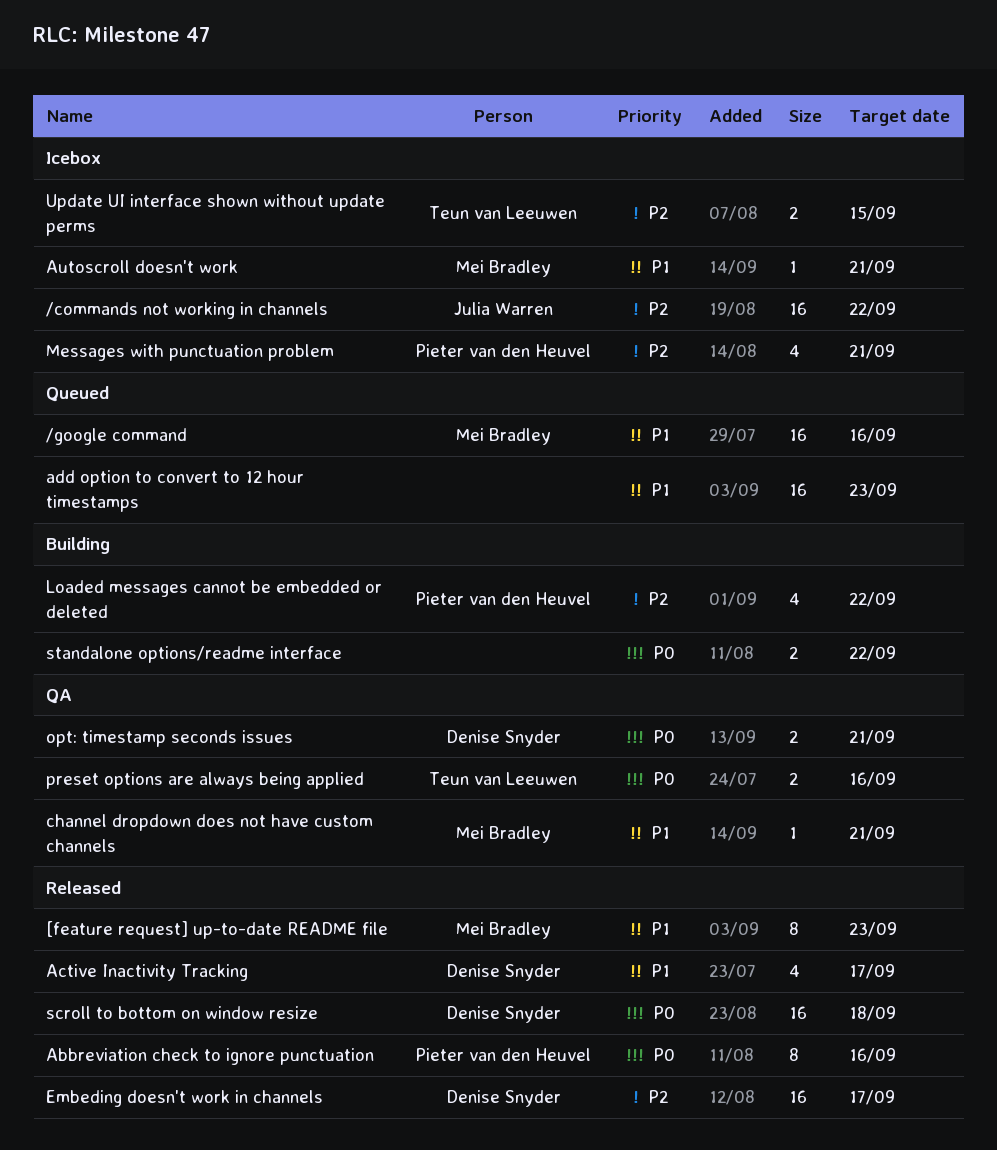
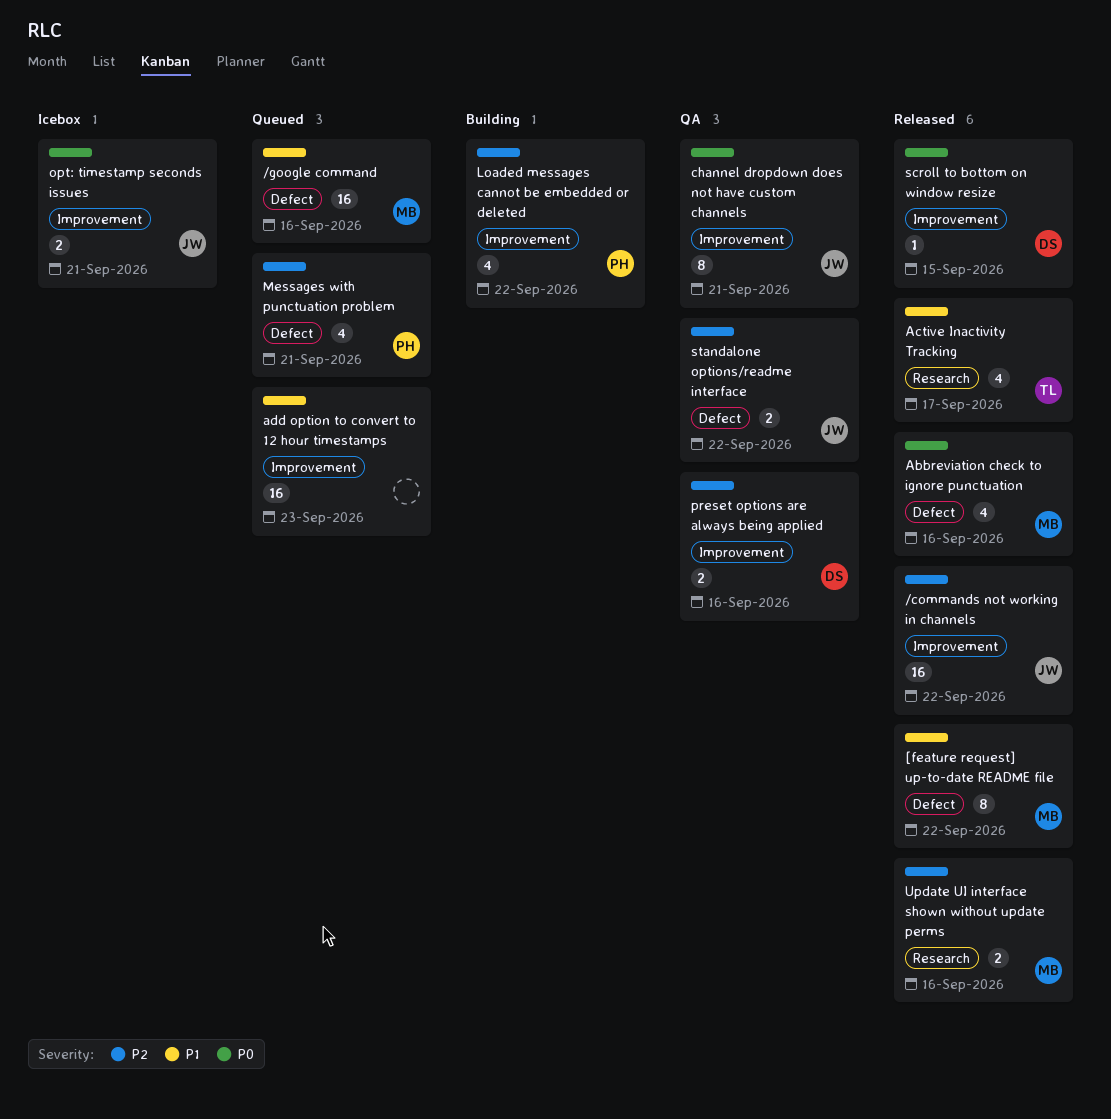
/commands not working in channels, status: Icebox -> Released
[feature request] up-to-date README file, due: Sep 23 -> Sep 22
Abbreviation check to ignore punctuation, owner: Pieter van den Heuvel -> Mei Bradley
Abbreviation check to ignore punctuation, estimate: 8 -> 4
Active Inactivity Tracking, owner: Denise Snyder -> Teun van Leeuwen
Autoscroll doesn't work: present -> none
channel dropdown does not have custom channels, owner: Mei Bradley -> Julia Warren
channel dropdown does not have custom channels, priority: P1 -> P0
channel dropdown does not have custom channels, estimate: 1 -> 8
Embeding doesn't work in channels: present -> none
Messages with punctuation problem, status: Icebox -> Queued
opt: timestamp seconds issues, status: QA -> Icebox
opt: timestamp seconds issues, owner: Denise Snyder -> Julia Warren
preset options are always being applied, owner: Teun van Leeuwen -> Denise Snyder
preset options are always being applied, priority: P0 -> P2
scroll to bottom on window resize, estimate: 16 -> 1
scroll to bottom on window resize, due: Sep 18 -> Sep 15
standalone options/readme interface, status: Building -> QA
standalone options/readme interface, owner: none -> Julia Warren
standalone options/readme interface, priority: P0 -> P2
Update UI interface shown without update perms, status: Icebox -> Released
Update UI interface shown without update perms, owner: Teun van Leeuwen -> Mei Bradley
Update UI interface shown without update perms, due: Sep 15 -> Sep 16

